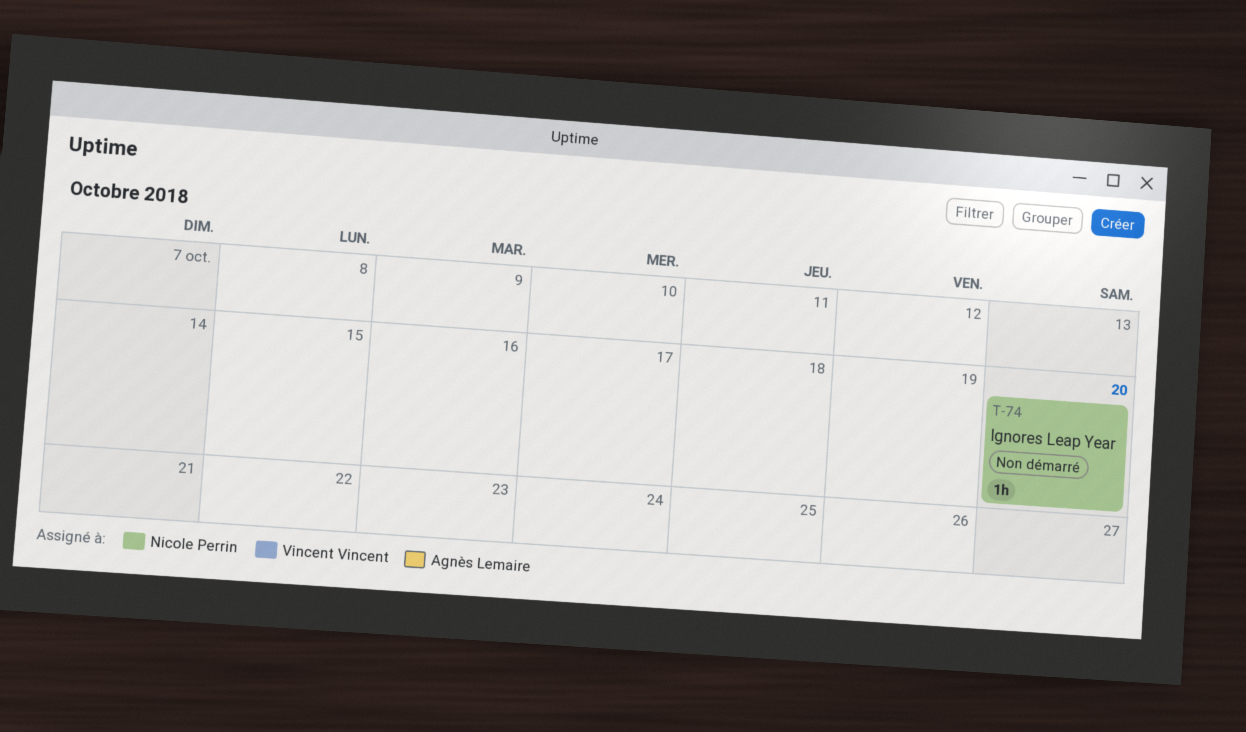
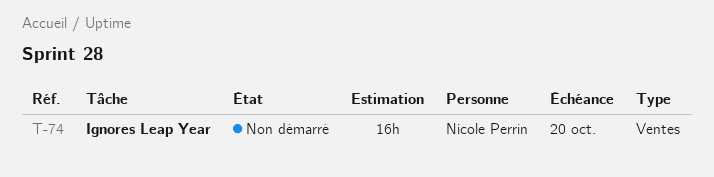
T-74, estimate: 1h -> 16h

